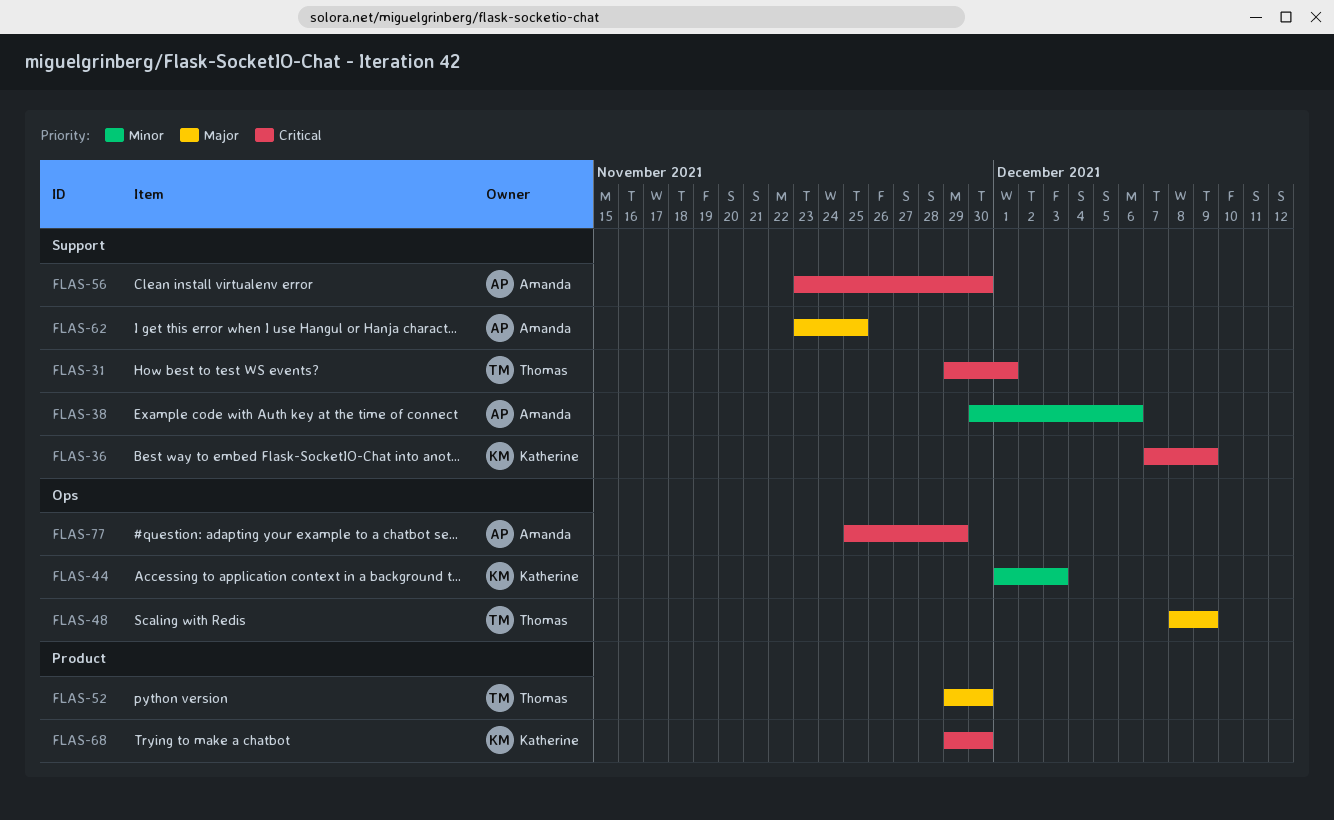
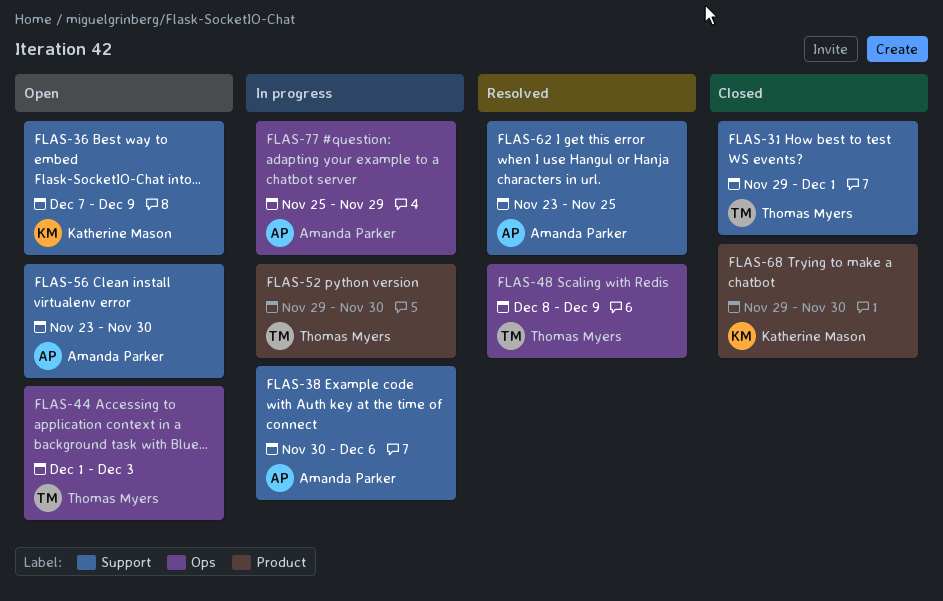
FLAS-44, owner: Katherine Mason -> Thomas Myers

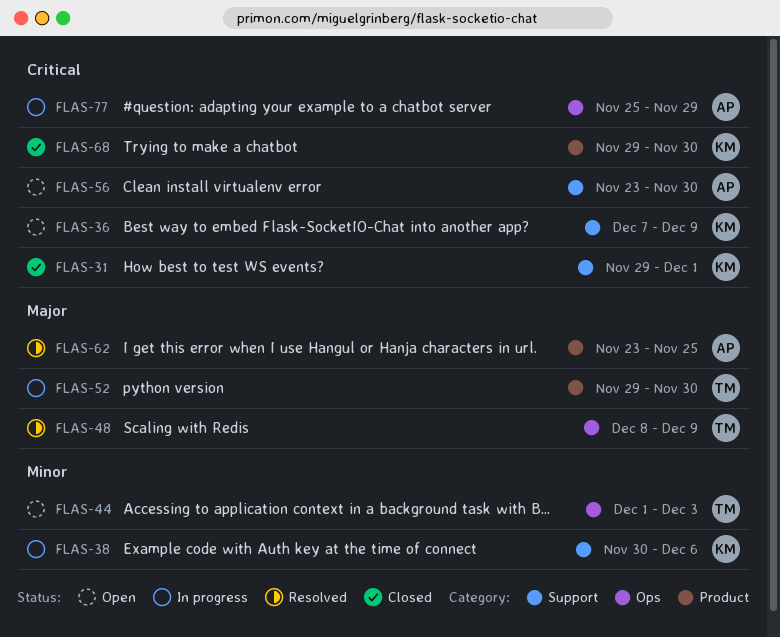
FLAS-31, owner: Thomas Myers -> Katherine Mason
FLAS-38, owner: Amanda Parker -> Katherine Mason
FLAS-62, label: Support -> Product

